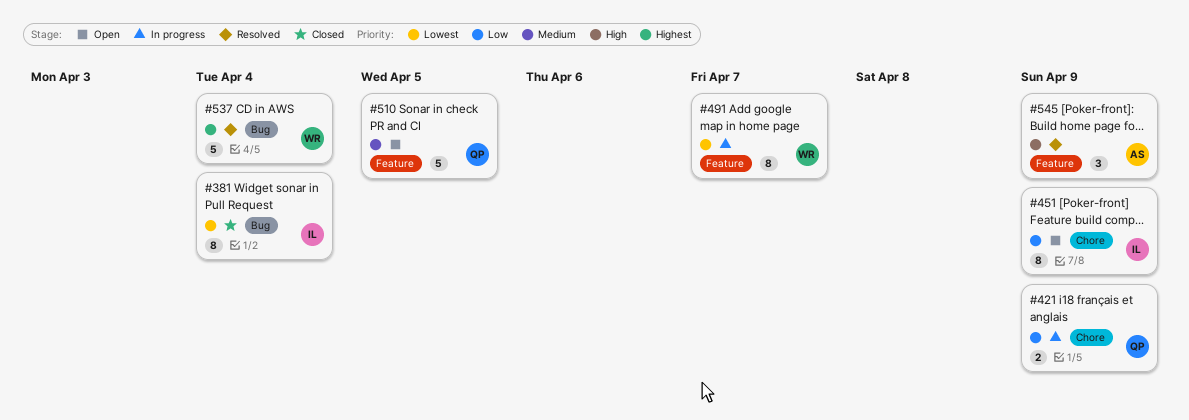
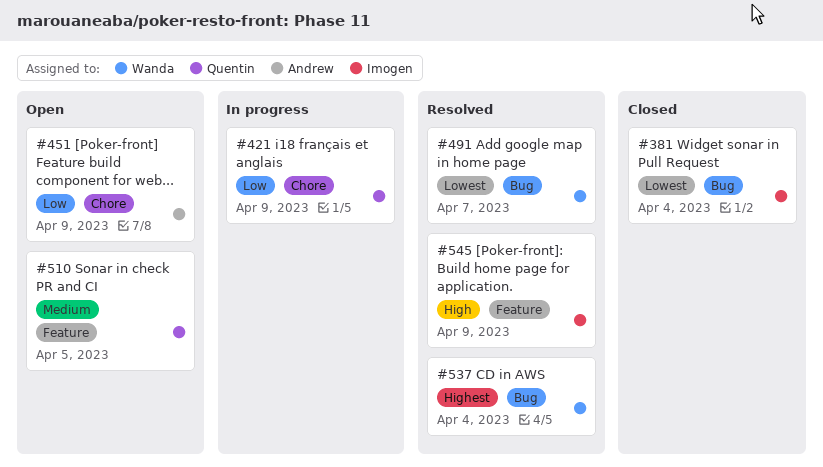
#451, owner: Imogen -> Andrew
#491, status: In progress -> Resolved
#491, label: Feature -> Bug
#545, owner: Andrew -> Imogen

